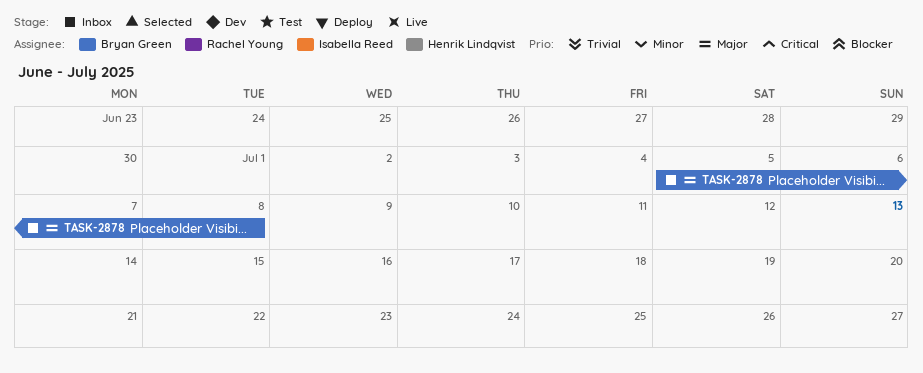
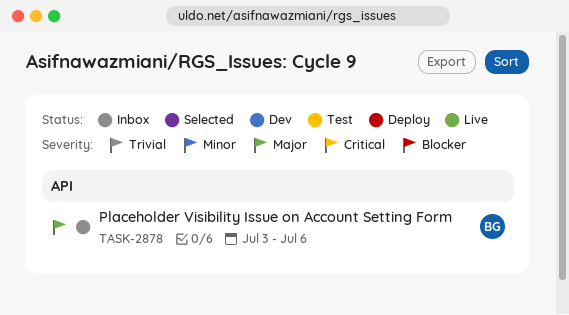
TASK-2878, start: Jul 5 -> Jul 3
TASK-2878, due: Jul 8 -> Jul 6

